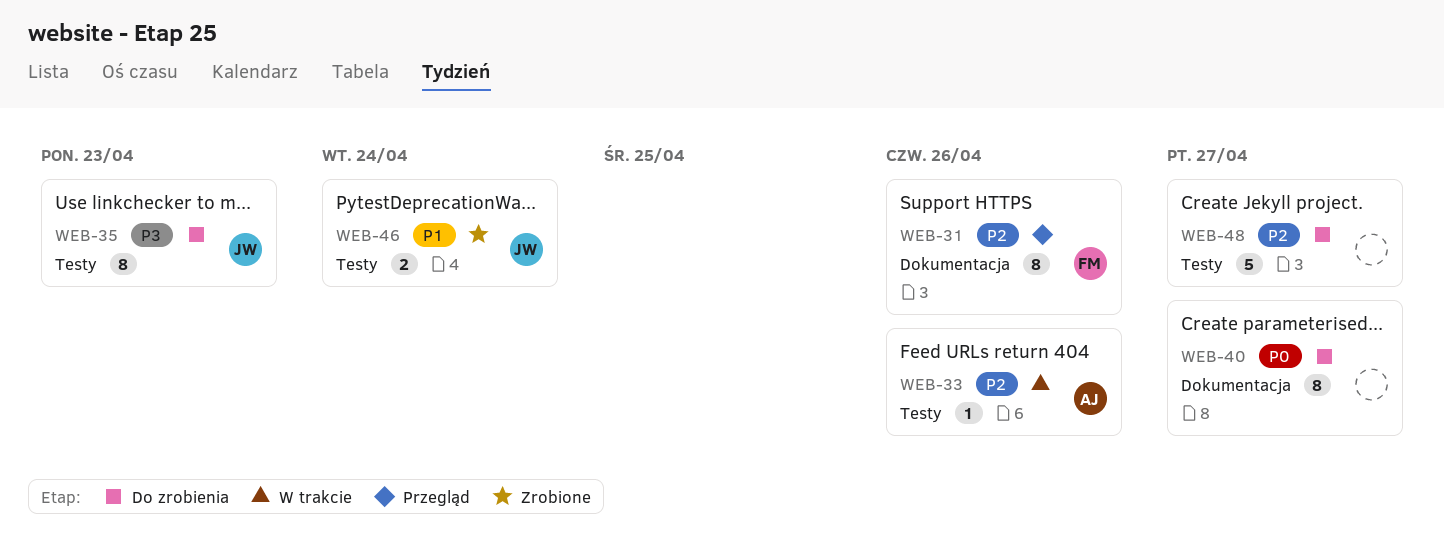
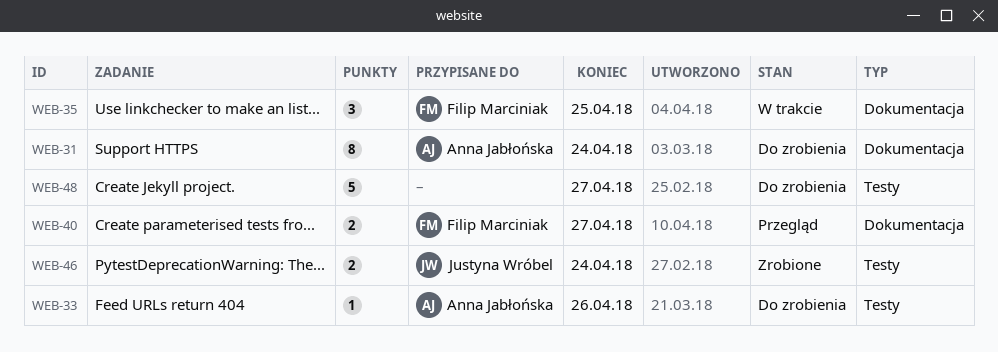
WEB-31, status: Przegląd -> Do zrobienia
WEB-31, owner: Filip Marciniak -> Anna Jabłońska
WEB-31, due: Apr 26 -> Apr 24
WEB-33, status: W trakcie -> Do zrobienia
WEB-35, status: Do zrobienia -> W trakcie
WEB-35, owner: Justyna Wróbel -> Filip Marciniak
WEB-35, label: Testy -> Dokumentacja
WEB-35, estimate: 8 -> 3
WEB-35, due: Apr 23 -> Apr 25
WEB-40, status: Do zrobienia -> Przegląd
WEB-40, owner: none -> Filip Marciniak
WEB-40, estimate: 8 -> 2

